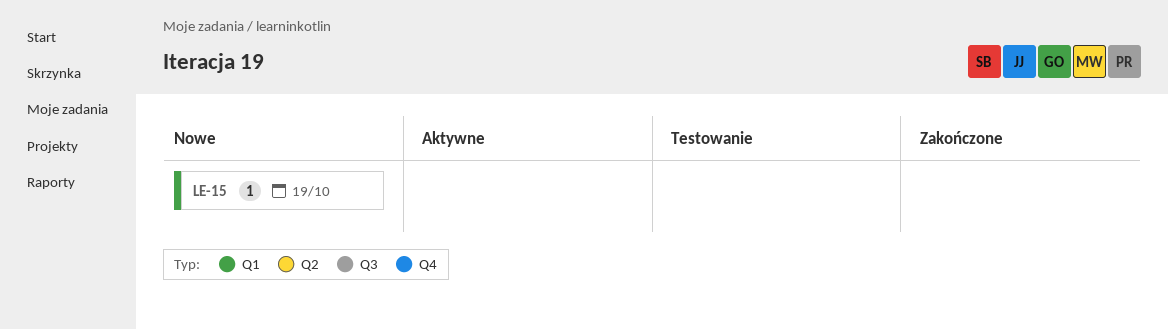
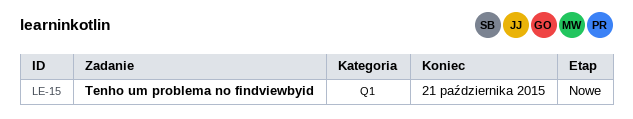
LE-15, due: Oct 19 -> Oct 21

